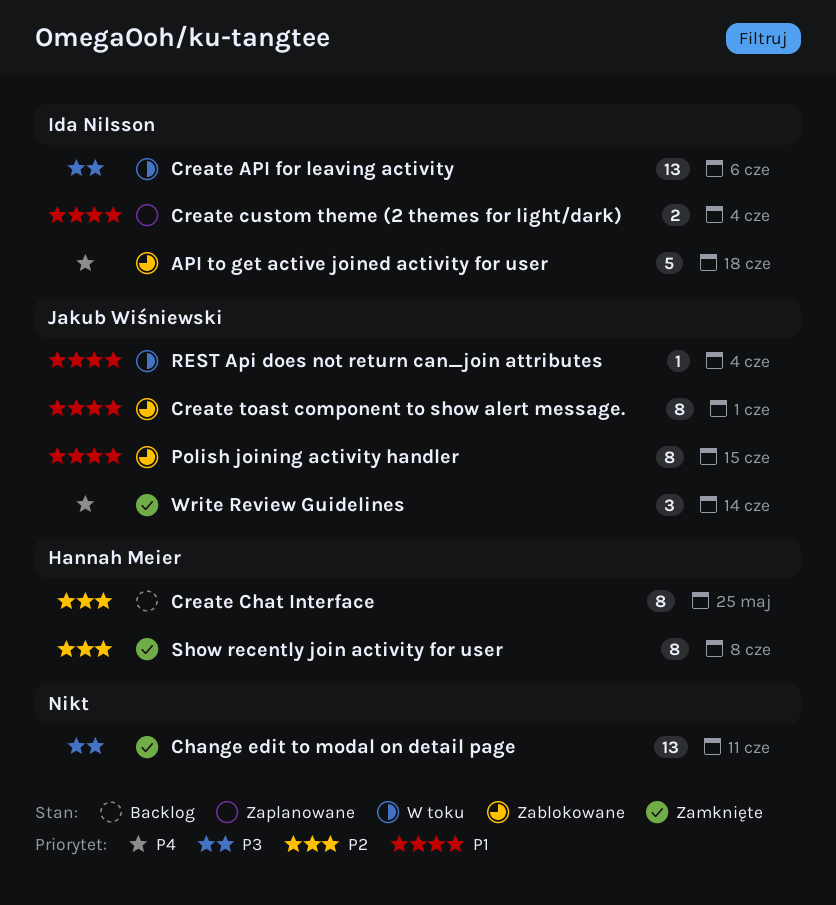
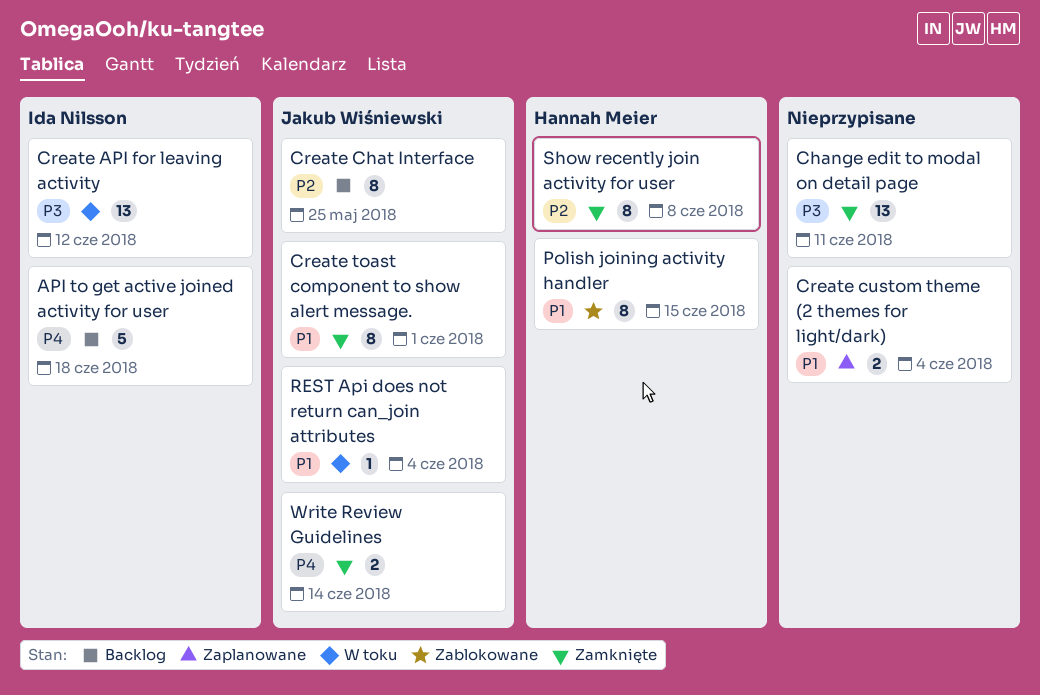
API to get active joined activity for user, status: Zablokowane -> Backlog
Create API for leaving activity, due: Jun 6 -> Jun 12
Create Chat Interface, owner: Hannah Meier -> Jakub Wiśniewski
Create custom theme (2 themes for light/dark), owner: Ida Nilsson -> none
Create toast component to show alert message., status: Zablokowane -> Zamknięte
Polish joining activity handler, owner: Jakub Wiśniewski -> Hannah Meier
Write Review Guidelines, estimate: 3 -> 2

